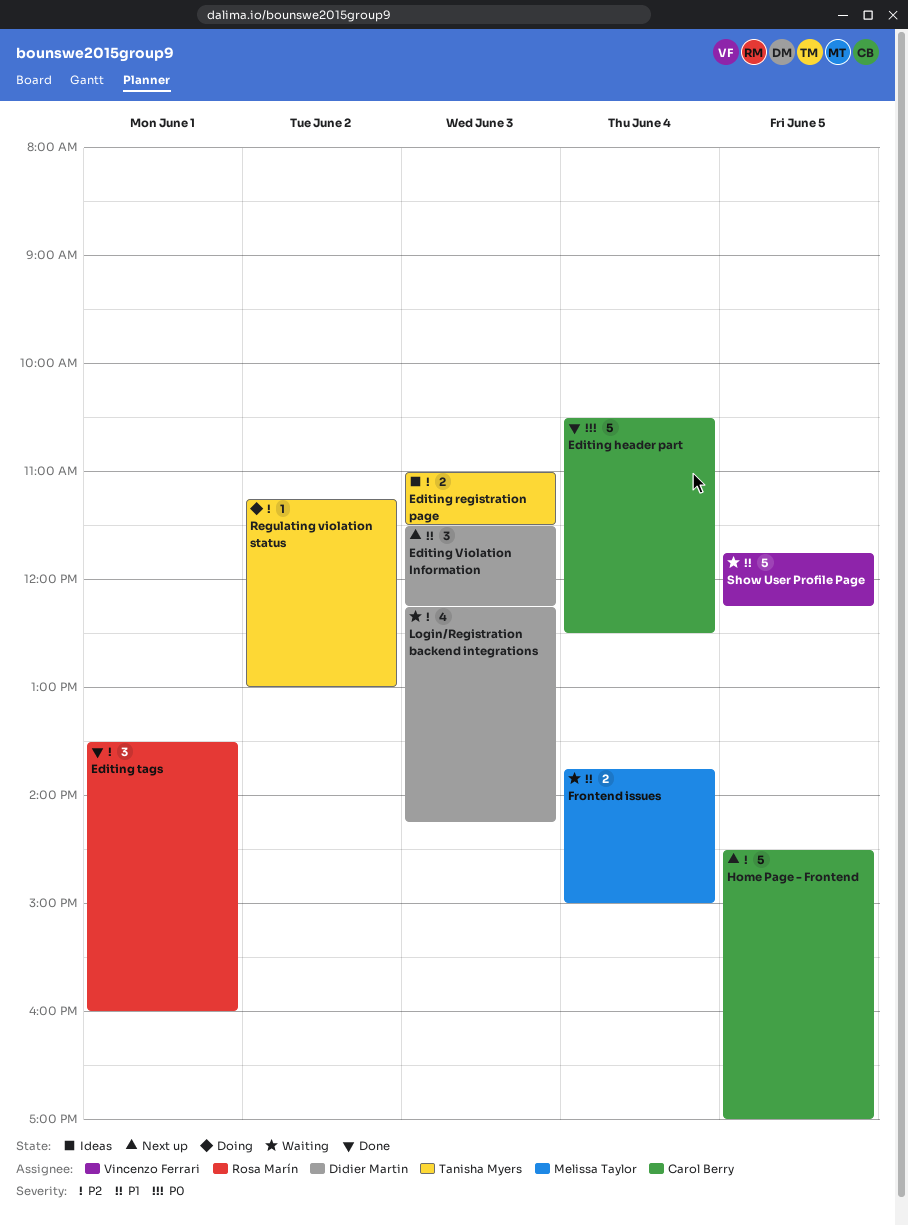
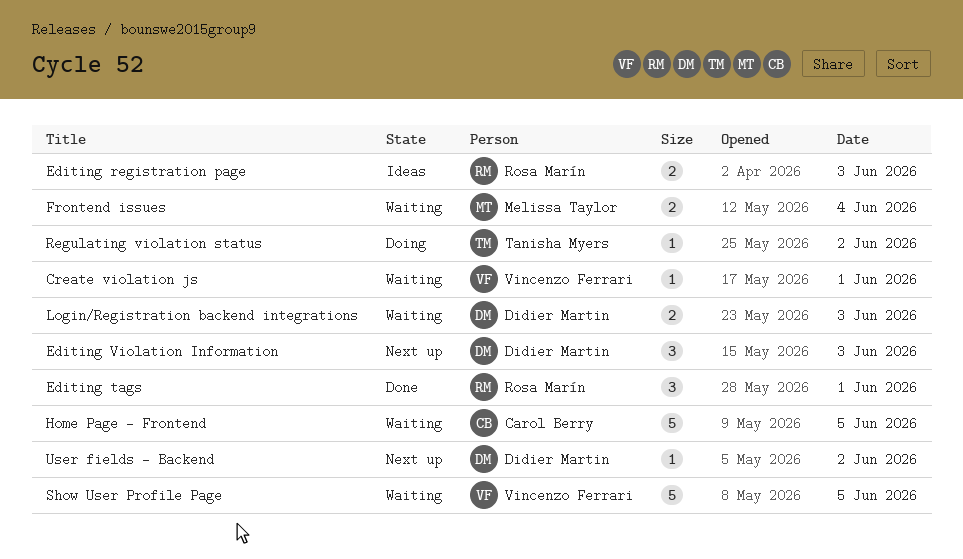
Create violation js: none -> present
Editing header part: present -> none
Editing registration page, owner: Tanisha Myers -> Rosa Marín
Home Page - Frontend, status: Next up -> Waiting
Login/Registration backend integrations, estimate: 4 -> 2
User fields - Backend: none -> present

